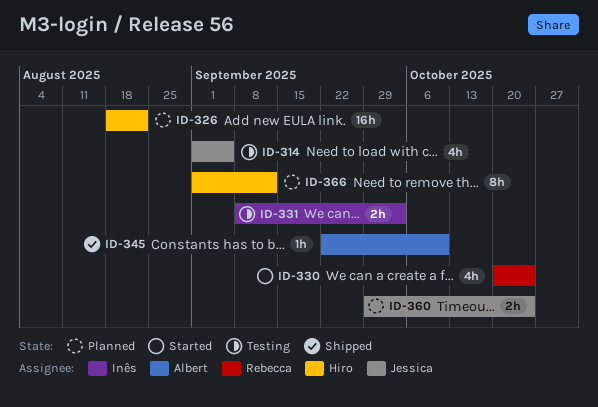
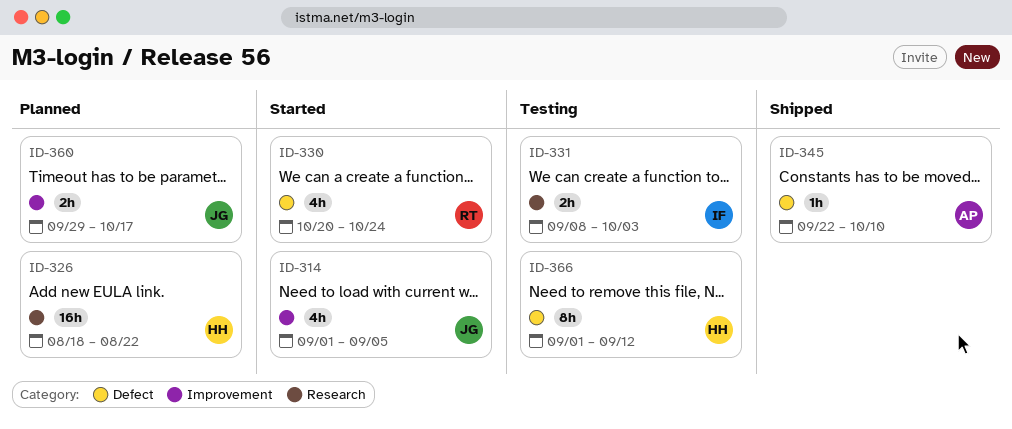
ID-314, status: Testing -> Started
ID-360, due: Oct 24 -> Oct 17
ID-366, status: Planned -> Testing

